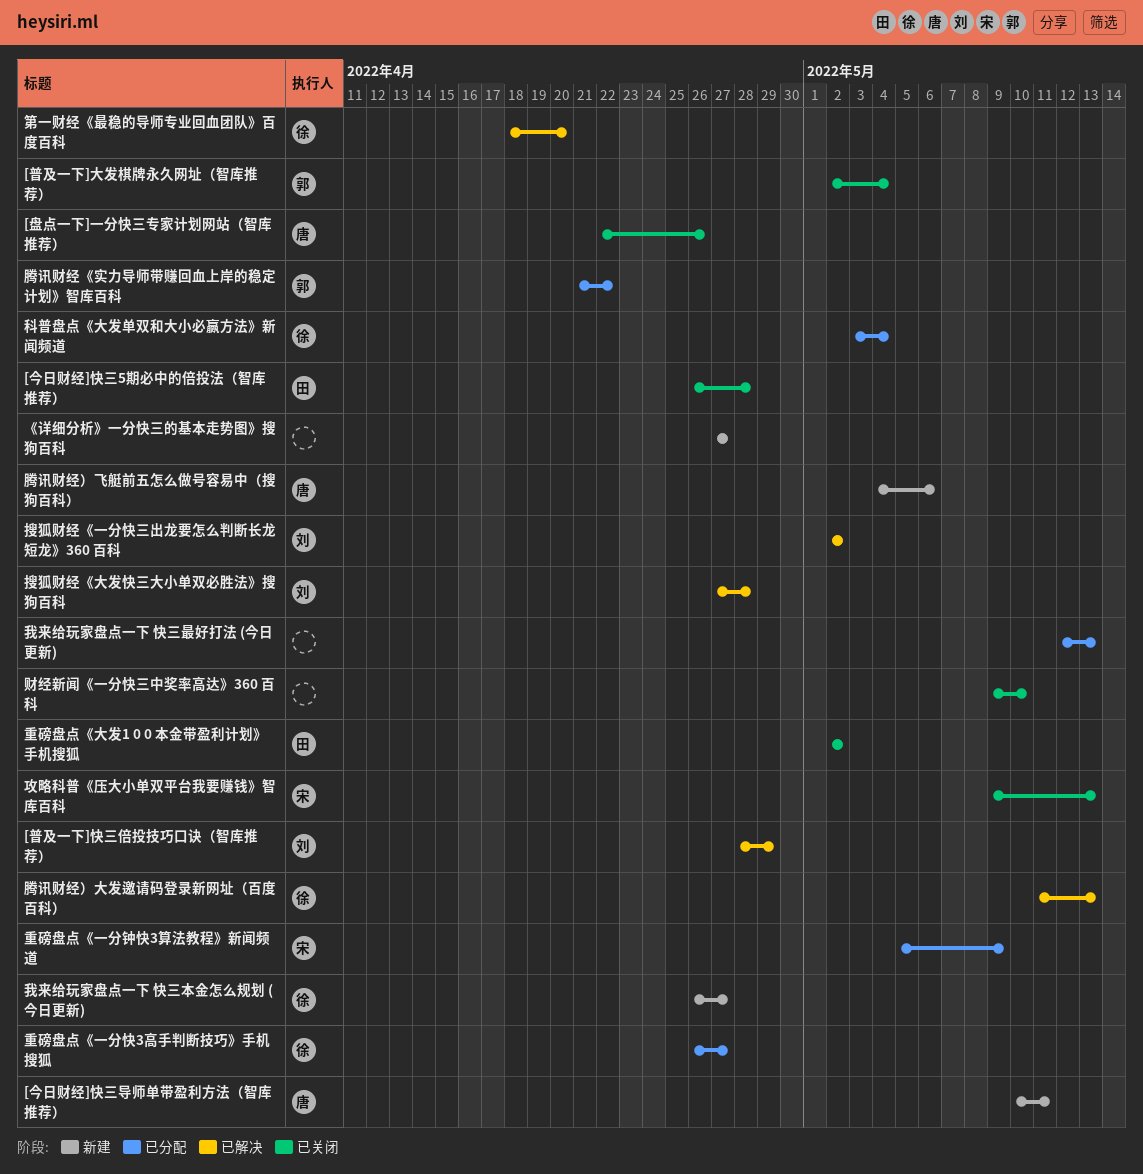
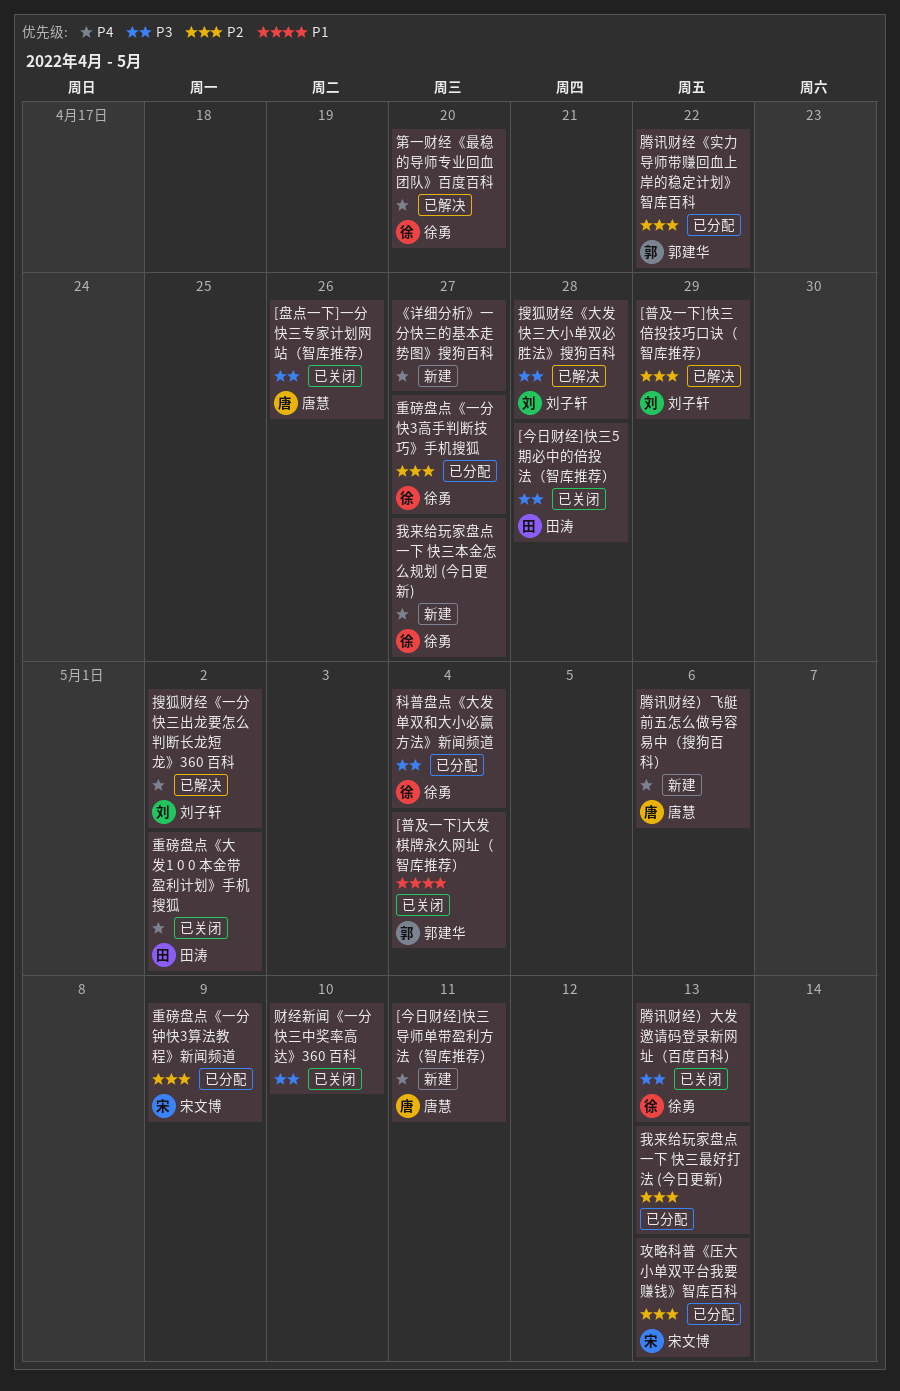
攻略科普《压大小单双平台我要赚钱》智库百科, status: 已关闭 -> 已分配
腾讯财经）大发邀请码登录新网址（百度百科）, status: 已解决 -> 已关闭

